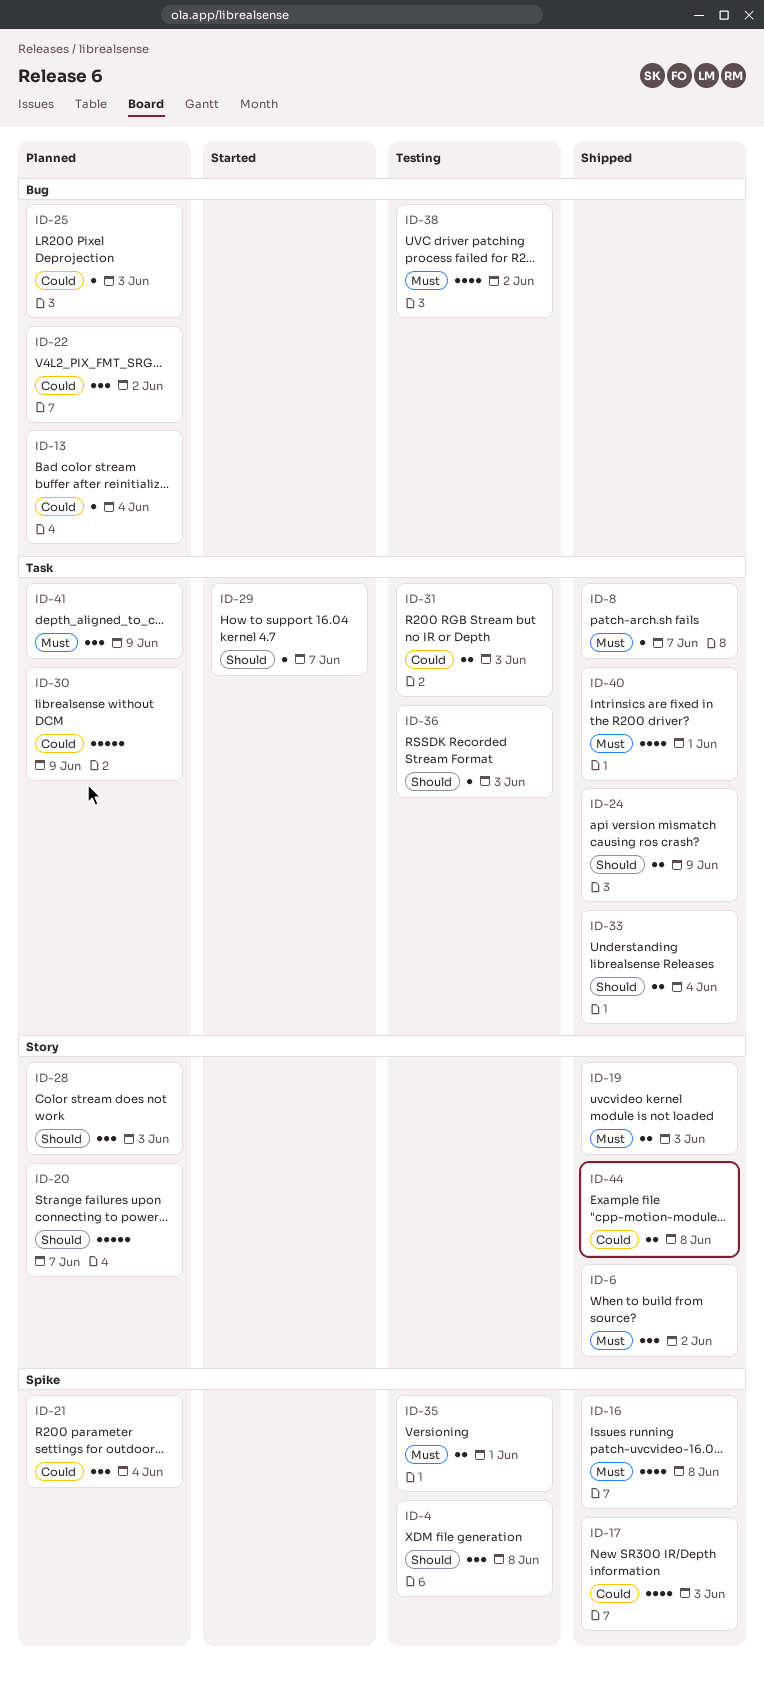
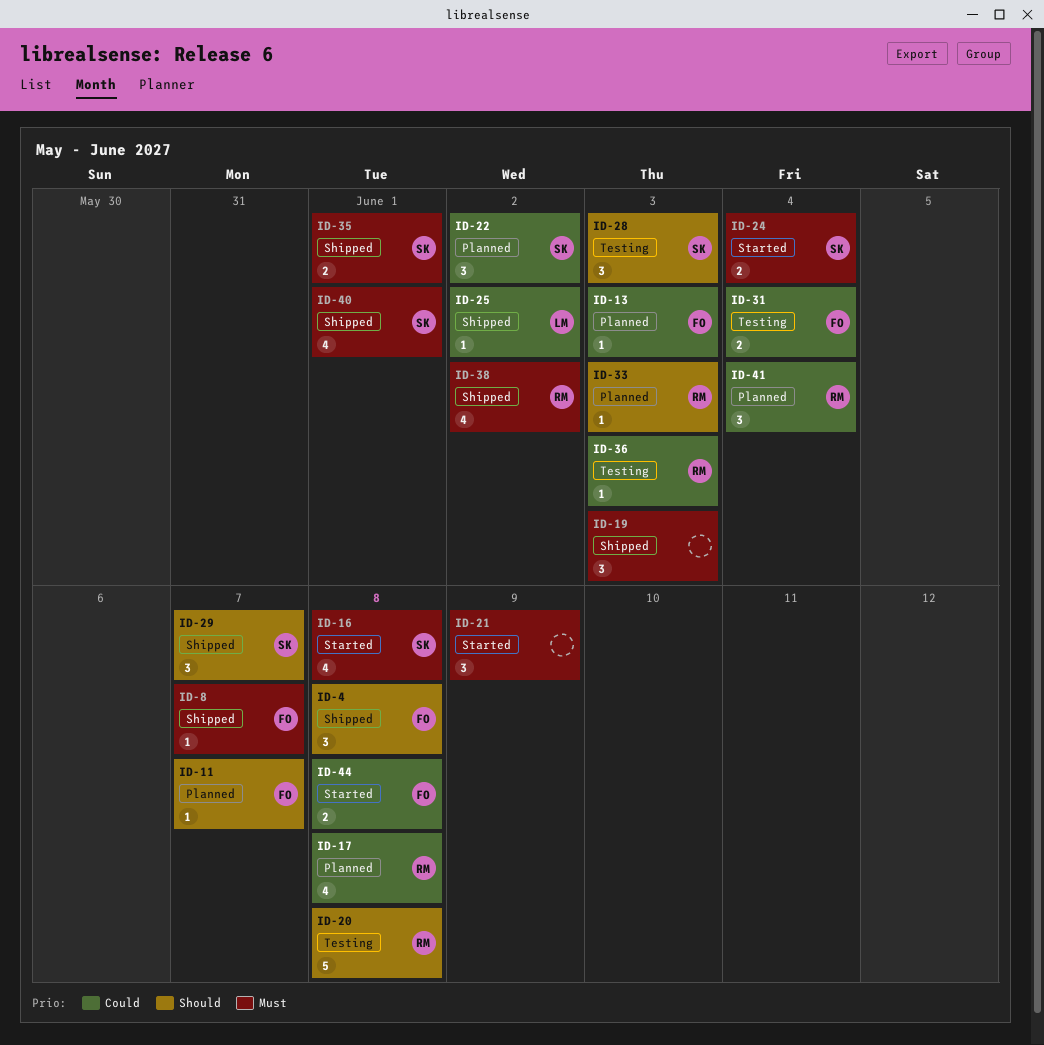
ID-4, status: Testing -> Shipped
ID-6: present -> none
ID-11: none -> present
ID-13, due: Jun 4 -> Jun 3
ID-16, status: Shipped -> Started
ID-17, status: Shipped -> Planned
ID-17, due: Jun 3 -> Jun 8
ID-19, estimate: 2 -> 3
ID-20, status: Planned -> Testing
ID-20, due: Jun 7 -> Jun 8
ID-21, status: Planned -> Started
ID-21, priority: Could -> Must
ID-21, due: Jun 4 -> Jun 9
ID-24, status: Shipped -> Started
ID-24, priority: Should -> Must
ID-24, due: Jun 9 -> Jun 4
ID-25, status: Planned -> Shipped
ID-25, due: Jun 3 -> Jun 2
ID-28, status: Planned -> Testing
ID-29, status: Started -> Shipped
ID-29, estimate: 1 -> 3
ID-30: present -> none
ID-31, due: Jun 3 -> Jun 4
ID-33, status: Shipped -> Planned
ID-33, estimate: 2 -> 1
ID-33, due: Jun 4 -> Jun 3
ID-35, status: Testing -> Shipped
ID-36, priority: Should -> Could
ID-38, status: Testing -> Shipped
ID-41, priority: Must -> Could
ID-41, due: Jun 9 -> Jun 4
ID-44, status: Shipped -> Started

